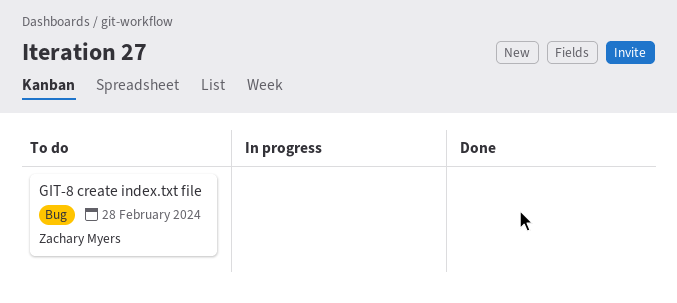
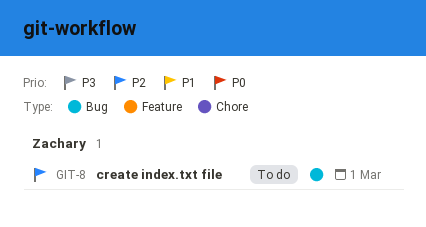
GIT-8, due: Feb 28 -> Mar 1

